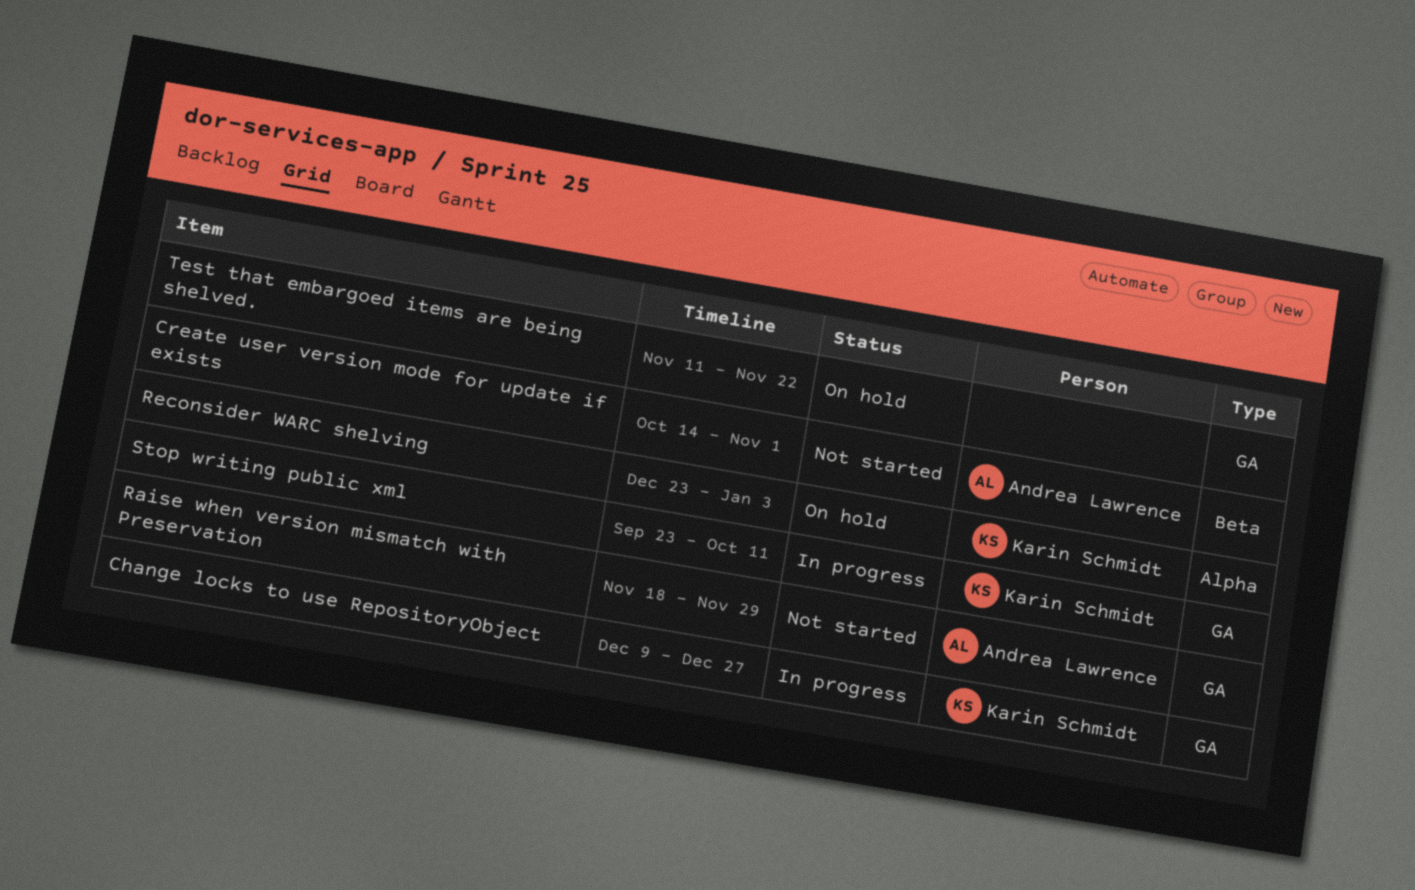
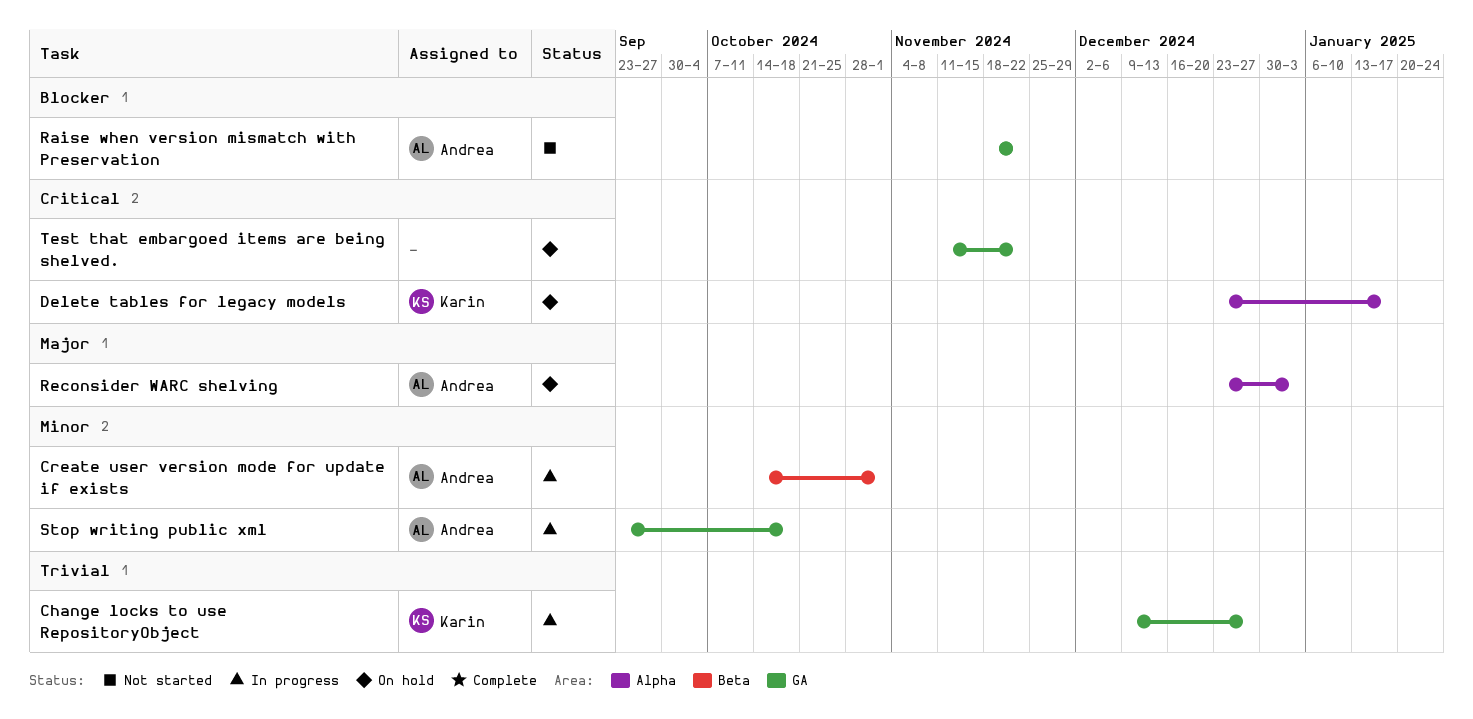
Create user version mode for update if exists, status: Not started -> In progress
Delete tables for legacy models: none -> present
Raise when version mismatch with Preservation, due: Nov 29 -> Nov 22
Reconsider WARC shelving, owner: Karin Schmidt -> Andrea Lawrence
Stop writing public xml, owner: Karin Schmidt -> Andrea Lawrence
Stop writing public xml, due: Oct 11 -> Oct 18

